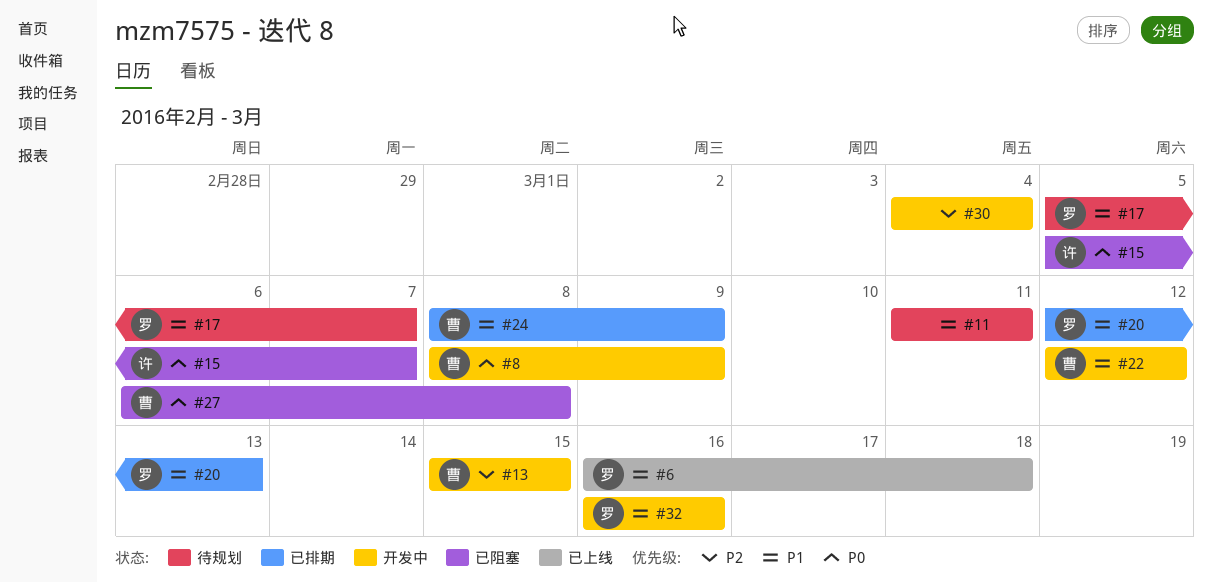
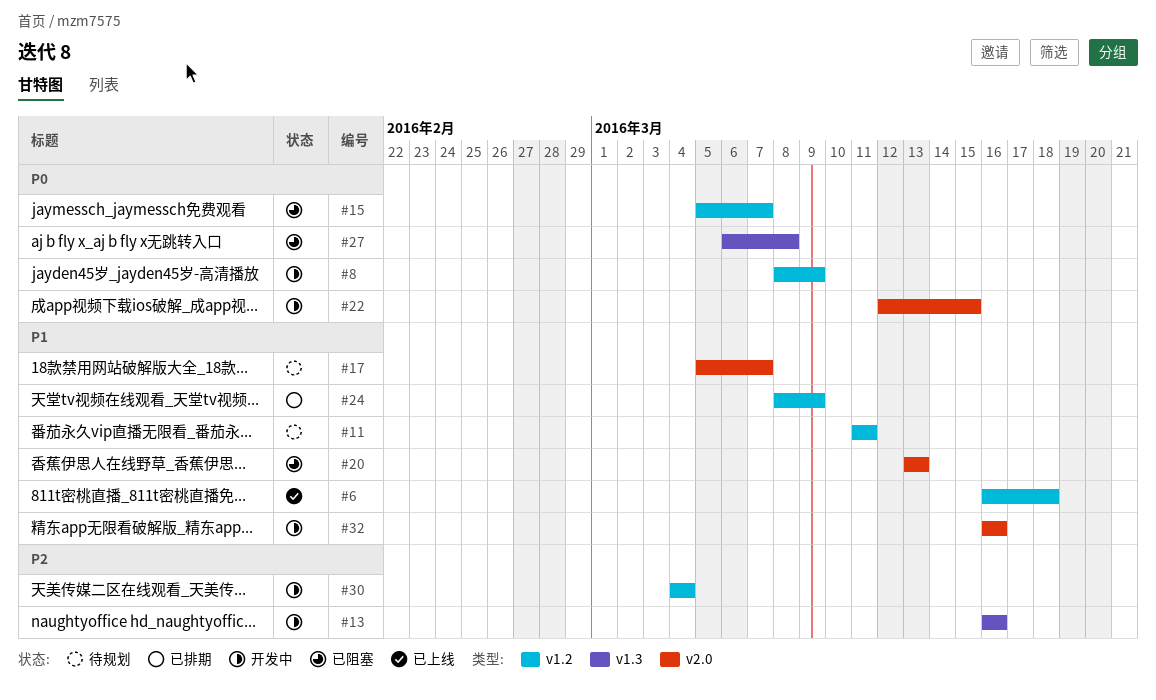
#13, start: Mar 15 -> Mar 16
#13, due: Mar 15 -> Mar 16
#20, status: 已排期 -> 已阻塞
#20, start: Mar 12 -> Mar 13
#22, priority: P1 -> P0
#22, due: Mar 12 -> Mar 15

